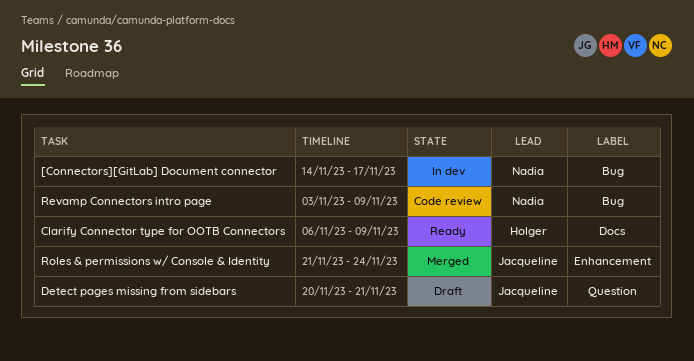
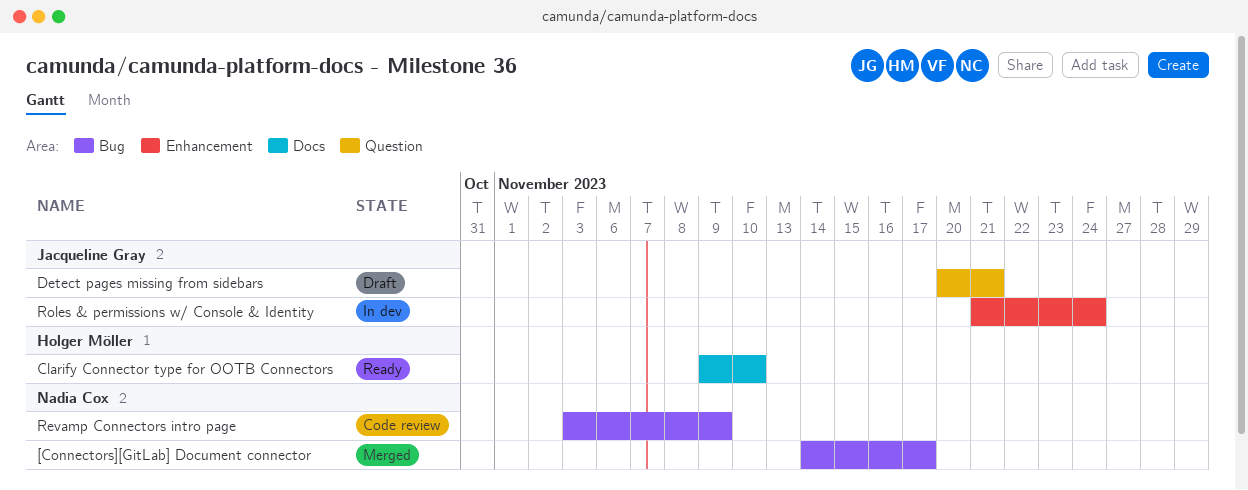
[Connectors][GitLab] Document connector, status: In dev -> Merged
Clarify Connector type for OOTB Connectors, start: Nov 6 -> Nov 9
Clarify Connector type for OOTB Connectors, due: Nov 9 -> Nov 10
Roles & permissions w/ Console & Identity, status: Merged -> In dev

